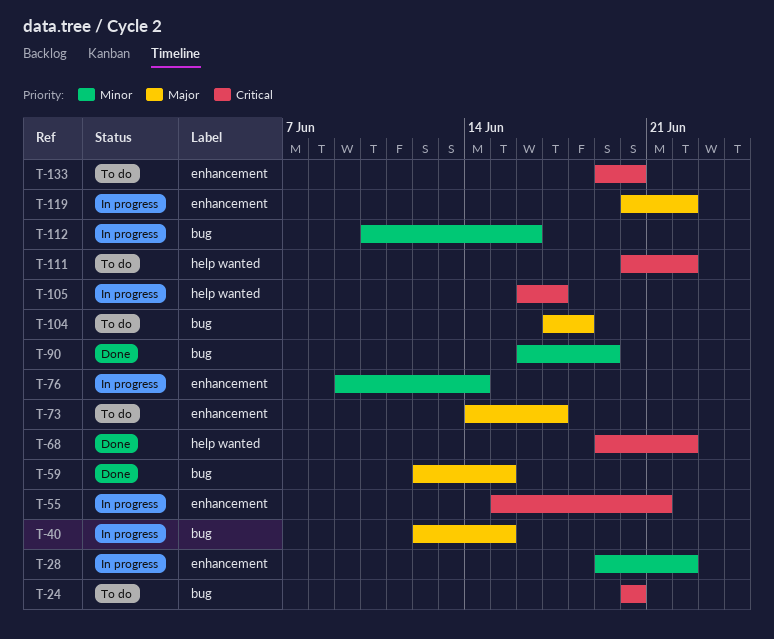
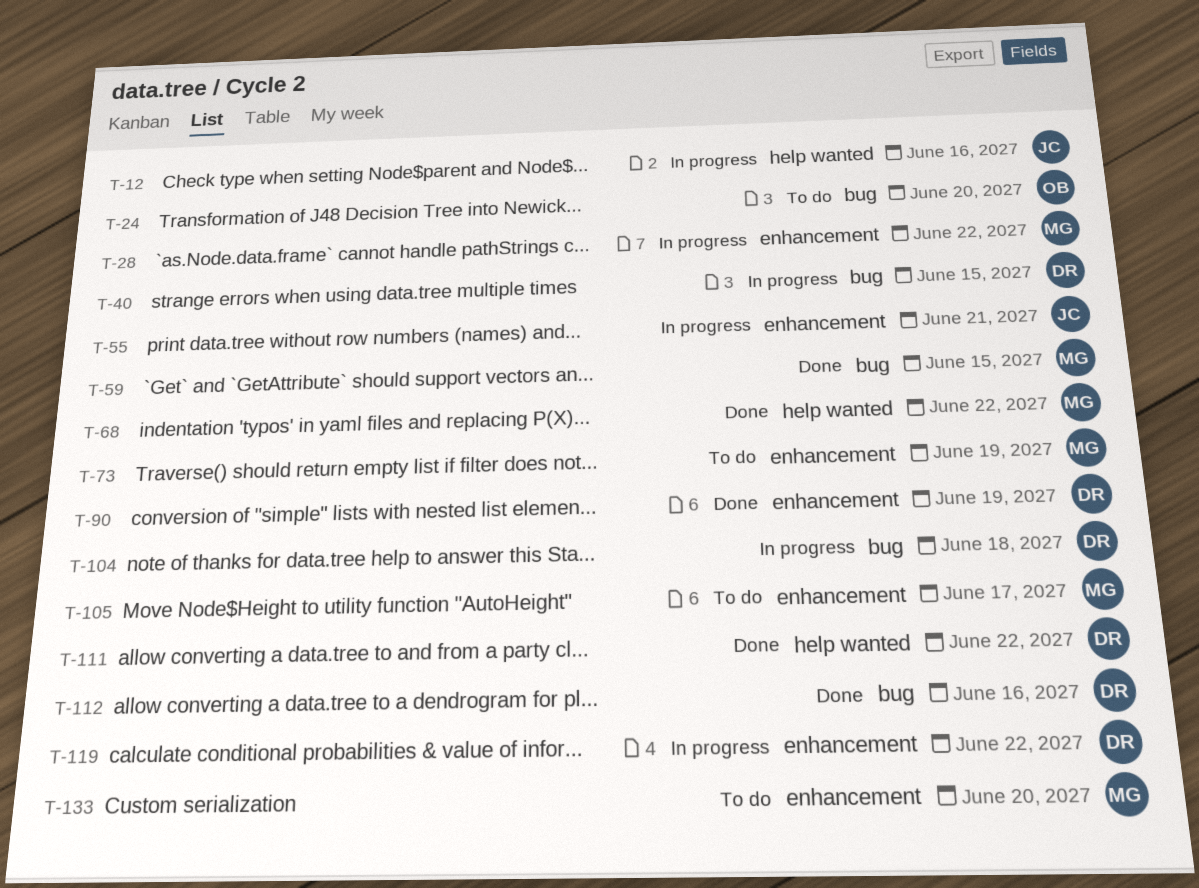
T-12: none -> present
T-73, due: Jun 17 -> Jun 19
T-76: present -> none
T-90, label: bug -> enhancement
T-104, status: To do -> In progress
T-105, status: In progress -> To do
T-105, label: help wanted -> enhancement
T-111, status: To do -> Done
T-112, status: In progress -> Done

